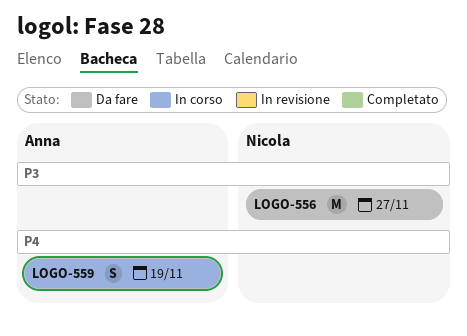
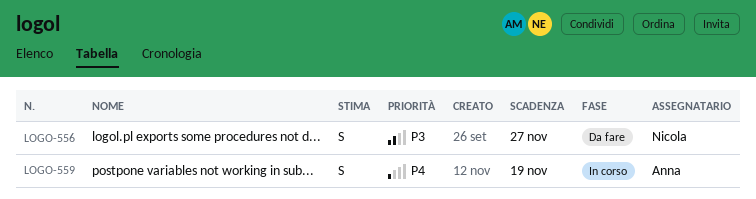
LOGO-556, estimate: M -> S

